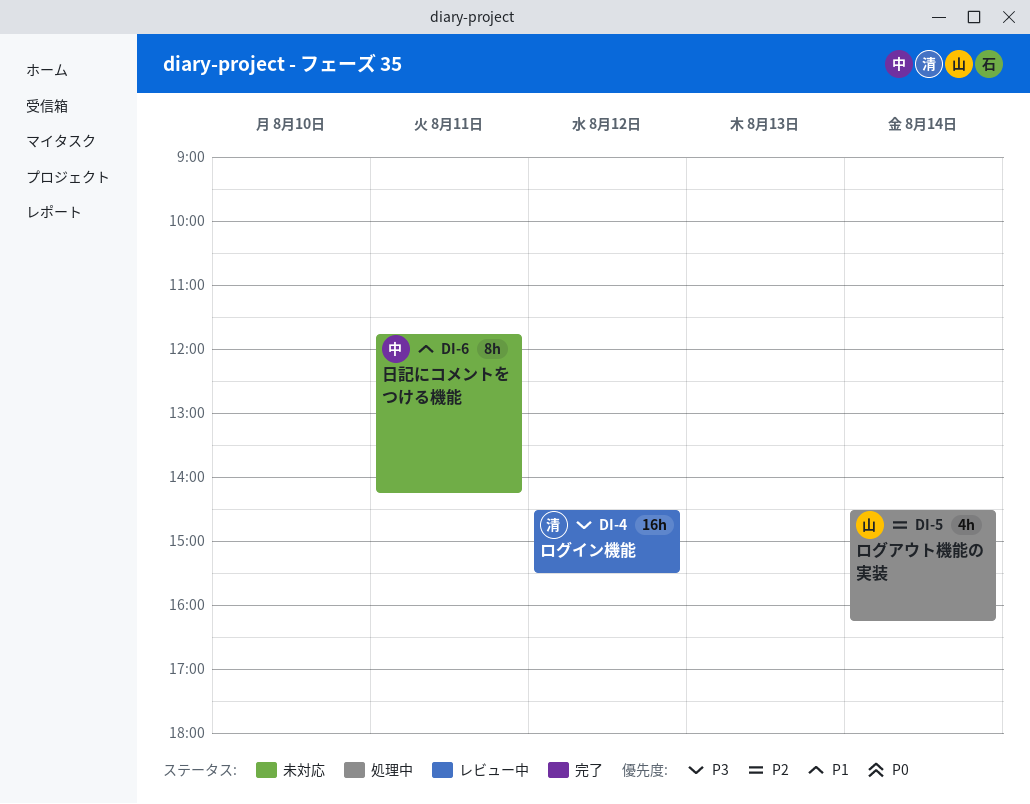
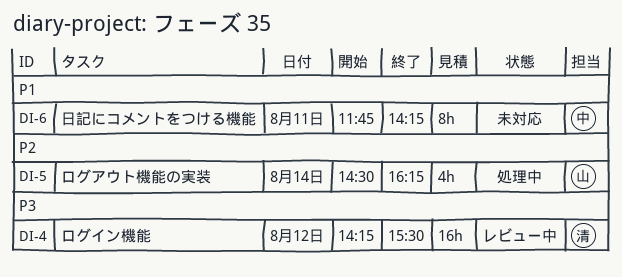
DI-4, begins: 14:30 -> 14:15

